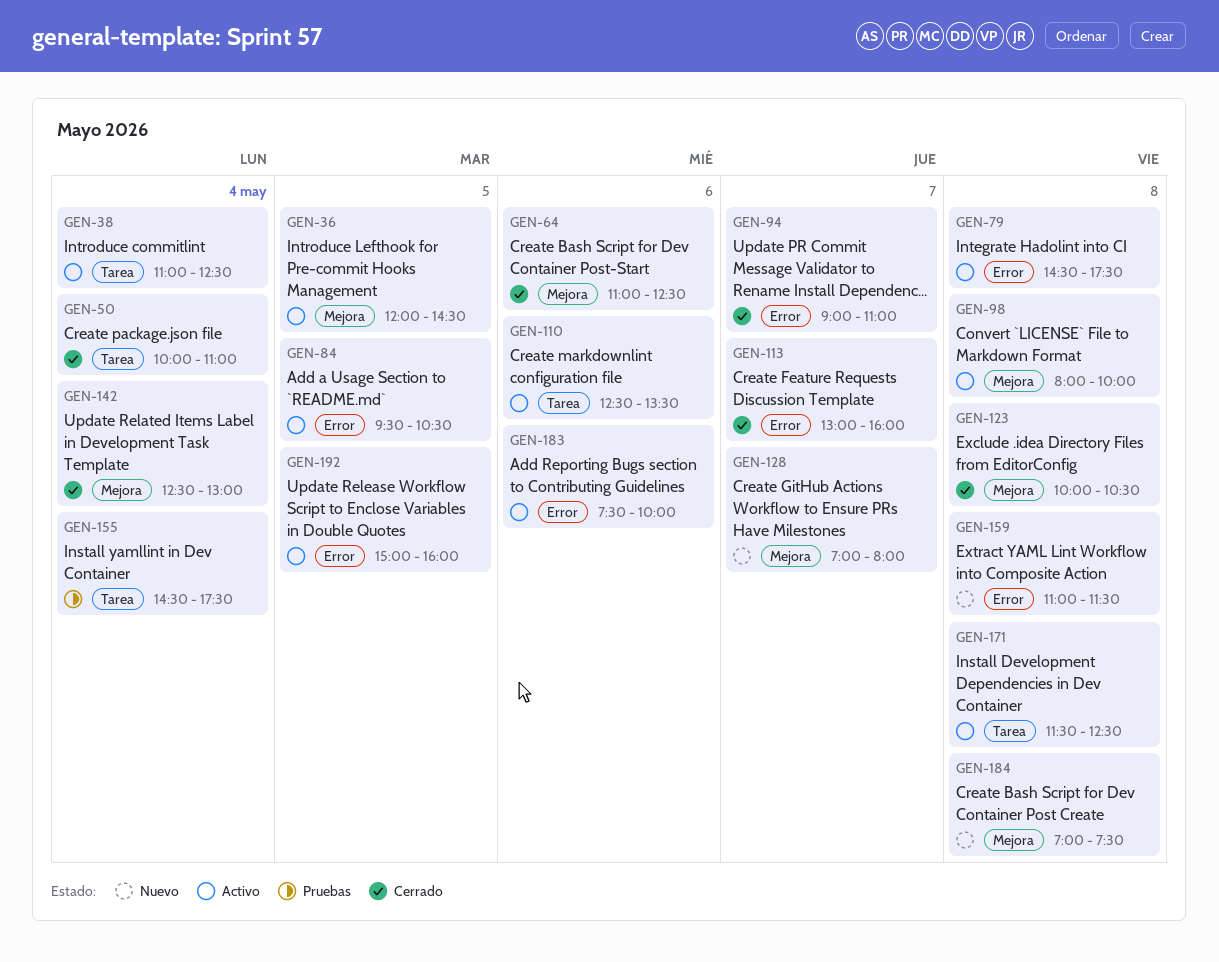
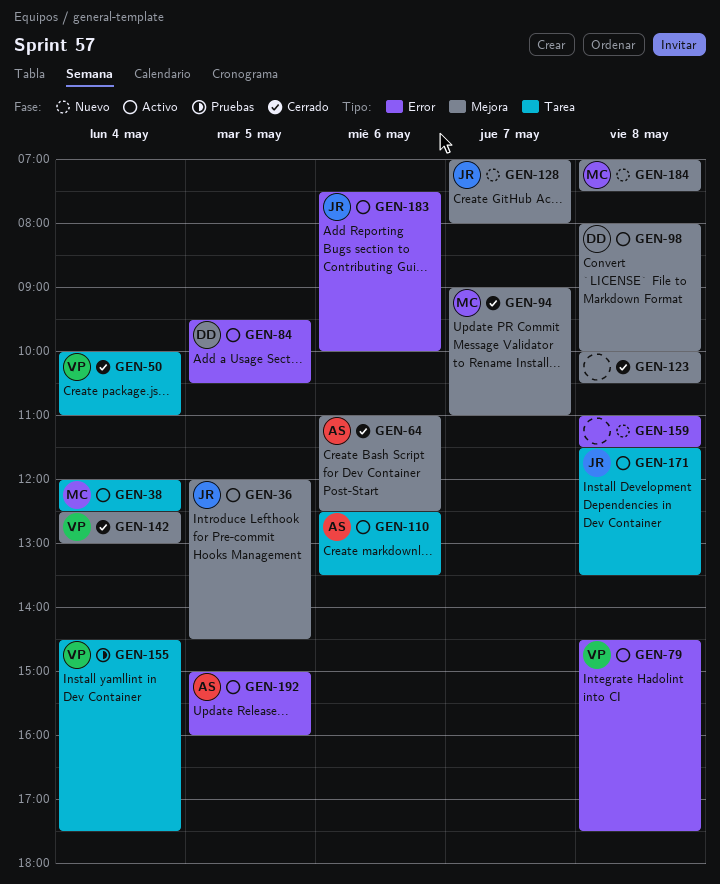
GEN-38, begins: 11:00 -> 12:00
GEN-94, label: Error -> Mejora
GEN-113: present -> none
GEN-171, ends: 12:30 -> 13:30

